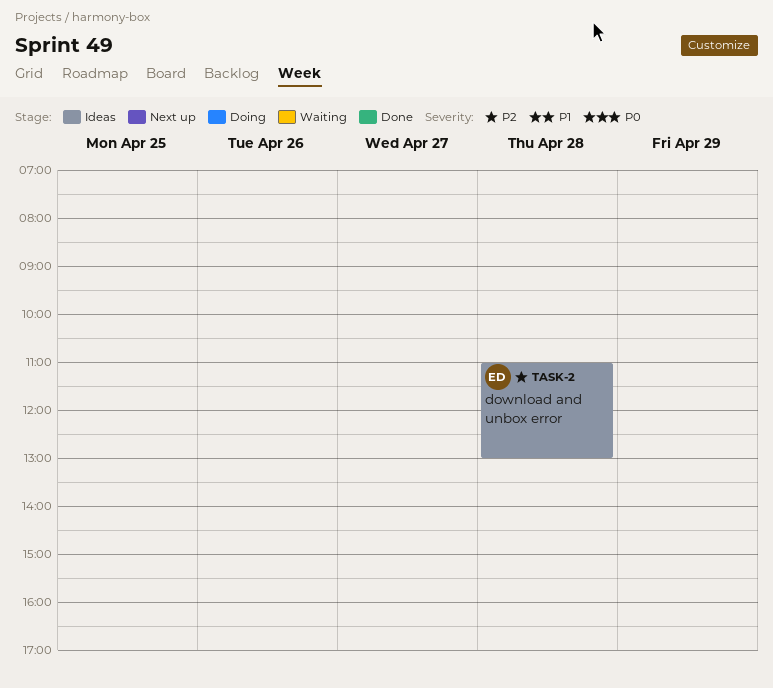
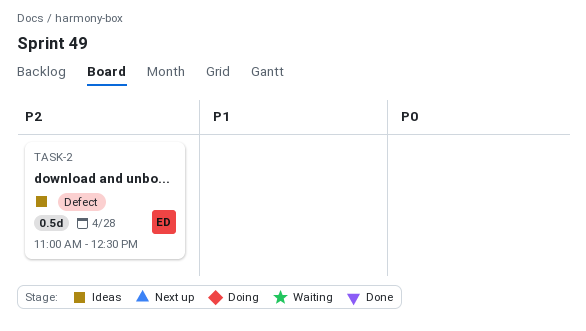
TASK-2, ends: 13:00 -> 12:30

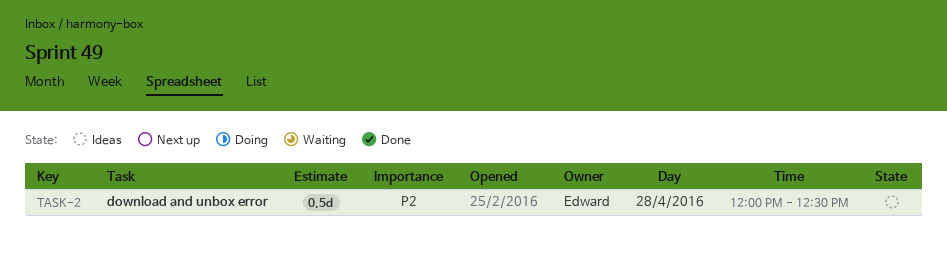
TASK-2, begins: 11:00 -> 12:00

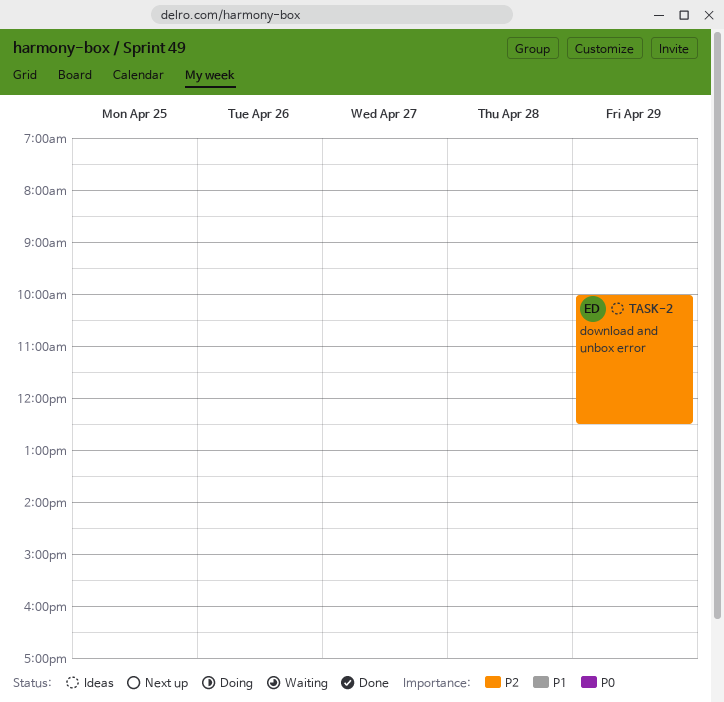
TASK-2, day: Apr 28 -> Apr 29
TASK-2, begins: 12:00 -> 10:00

